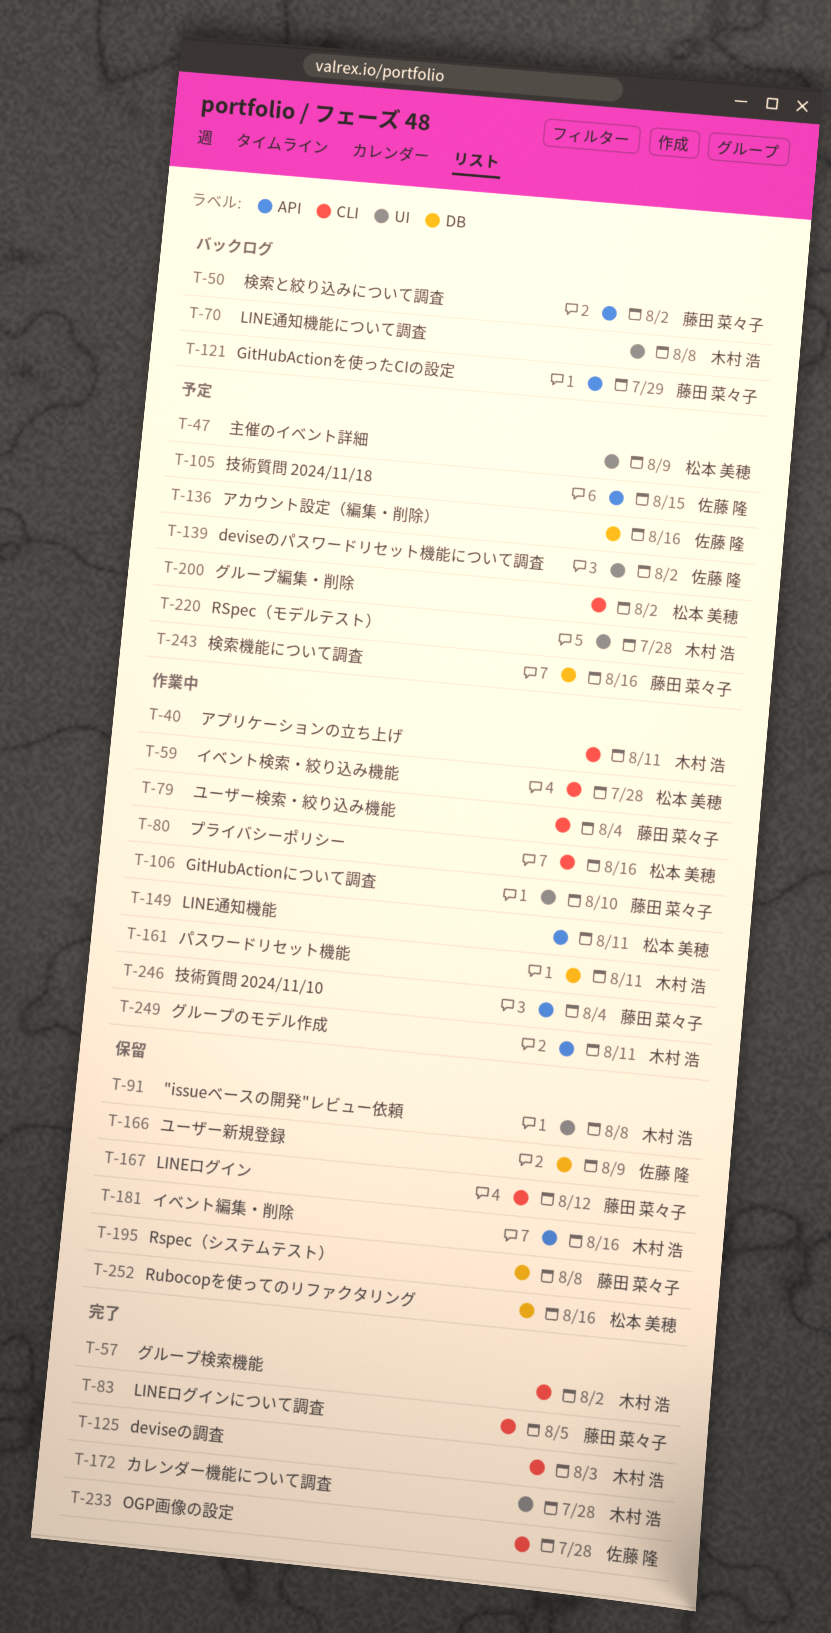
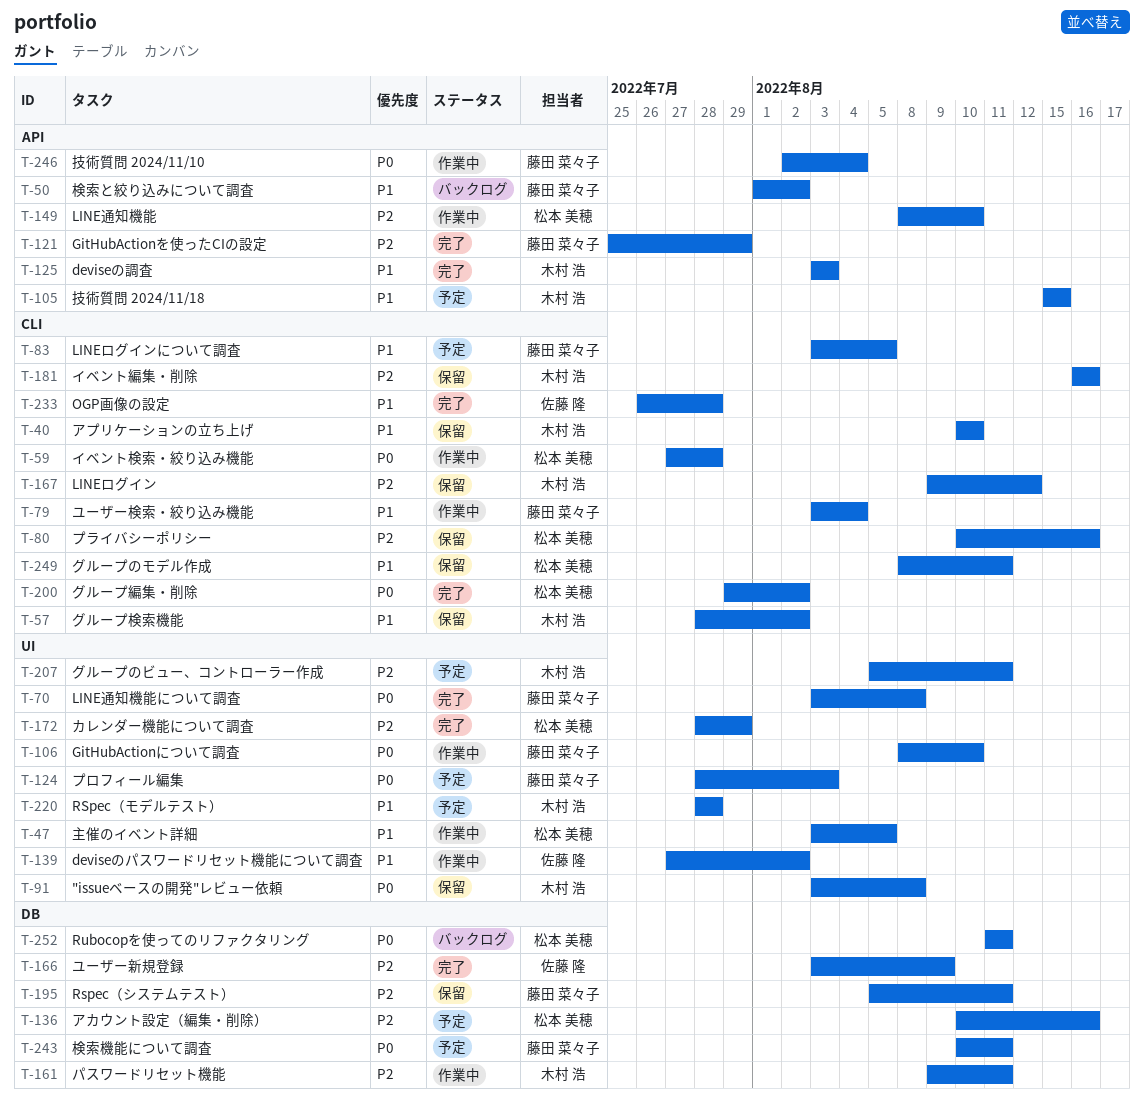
T-40, status: 作業中 -> 保留
T-40, due: Aug 11 -> Aug 10
T-47, status: 予定 -> 作業中
T-47, due: Aug 9 -> Aug 5
T-57, status: 完了 -> 保留
T-70, status: バックログ -> 完了
T-70, owner: 木村 浩 -> 藤田 菜々子
T-80, status: 作業中 -> 保留
T-83, status: 完了 -> 予定
T-105, owner: 佐藤 隆 -> 木村 浩
T-121, status: バックログ -> 完了
T-124: none -> present
T-125, label: CLI -> API
T-136, owner: 佐藤 隆 -> 松本 美穂
T-139, status: 予定 -> 作業中
T-149, due: Aug 11 -> Aug 10
T-166, status: 保留 -> 完了
T-167, owner: 藤田 菜々子 -> 木村 浩
T-172, owner: 木村 浩 -> 松本 美穂
T-172, due: Jul 28 -> Jul 29
T-181, label: API -> CLI
T-195, due: Aug 8 -> Aug 11
T-200, status: 予定 -> 完了
T-207: none -> present
T-243, due: Aug 16 -> Aug 11
T-249, status: 作業中 -> 保留
T-249, owner: 木村 浩 -> 松本 美穂
T-249, label: API -> CLI
T-252, status: 保留 -> バックログ
T-252, due: Aug 16 -> Aug 11

